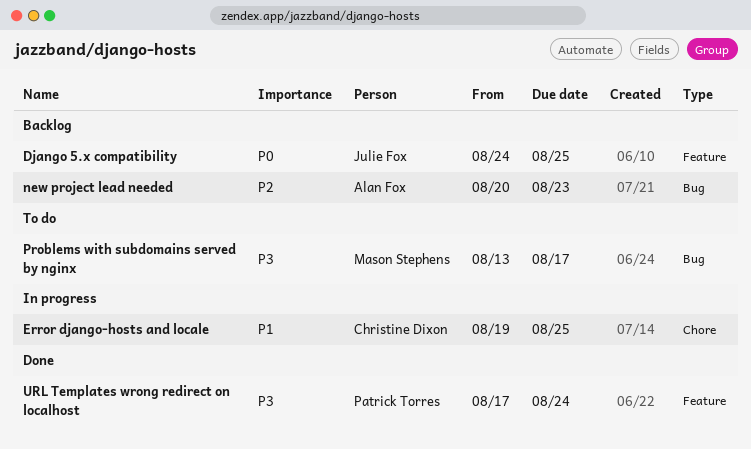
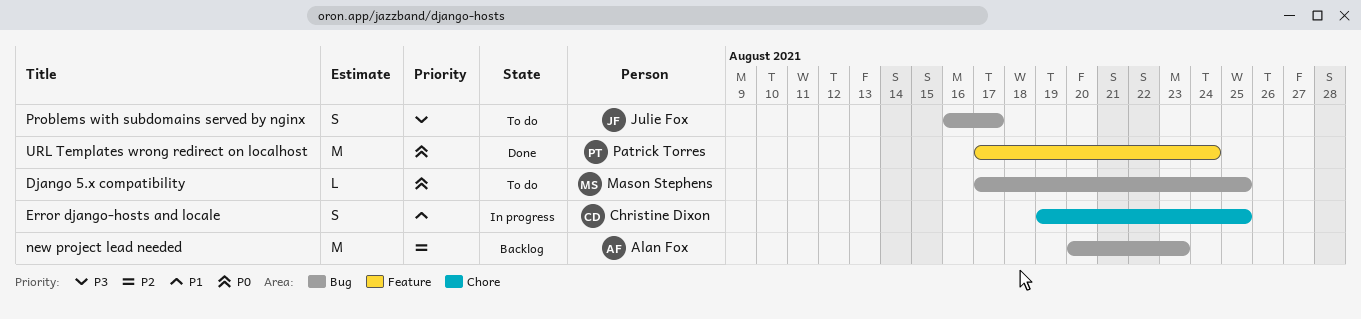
Django 5.x compatibility, status: Backlog -> To do
Django 5.x compatibility, owner: Julie Fox -> Mason Stephens
Django 5.x compatibility, label: Feature -> Bug
Django 5.x compatibility, start: Aug 24 -> Aug 17
Problems with subdomains served by nginx, owner: Mason Stephens -> Julie Fox
Problems with subdomains served by nginx, start: Aug 13 -> Aug 16
URL Templates wrong redirect on localhost, priority: P3 -> P0

